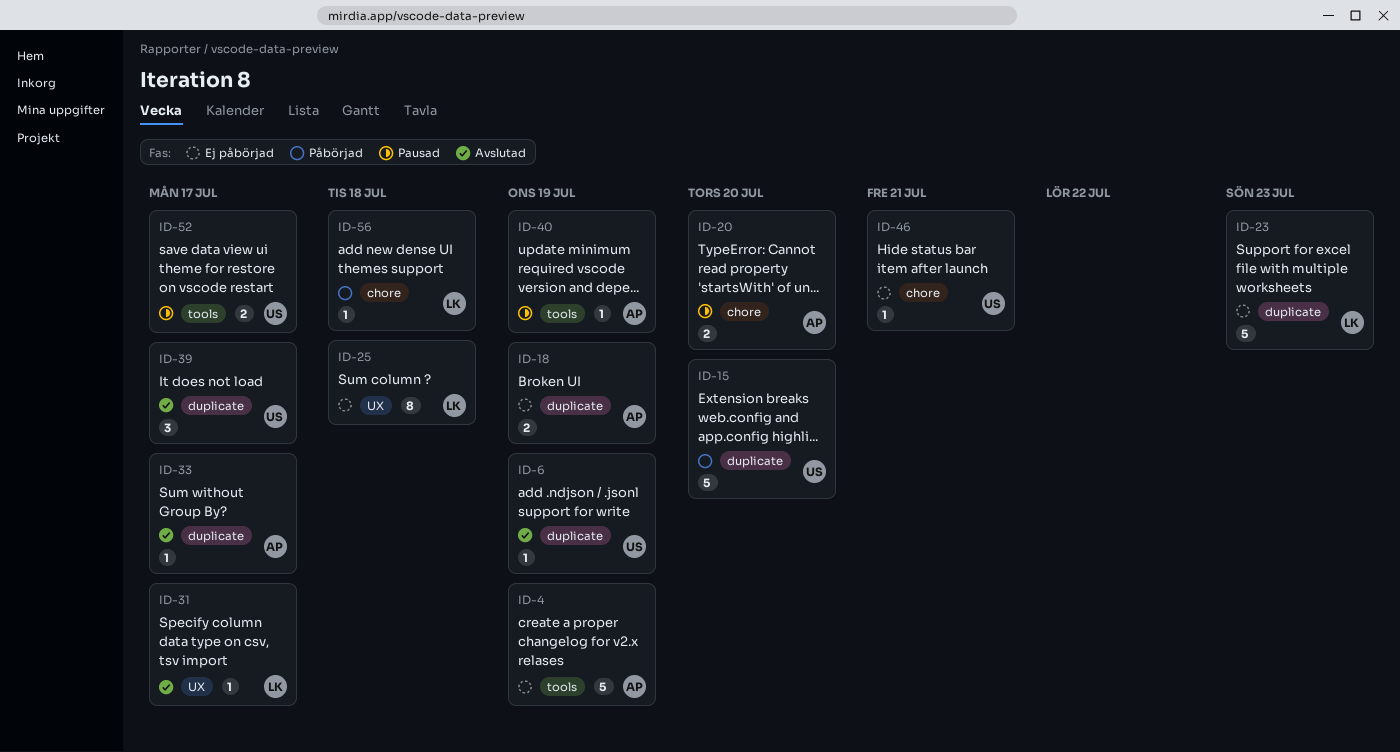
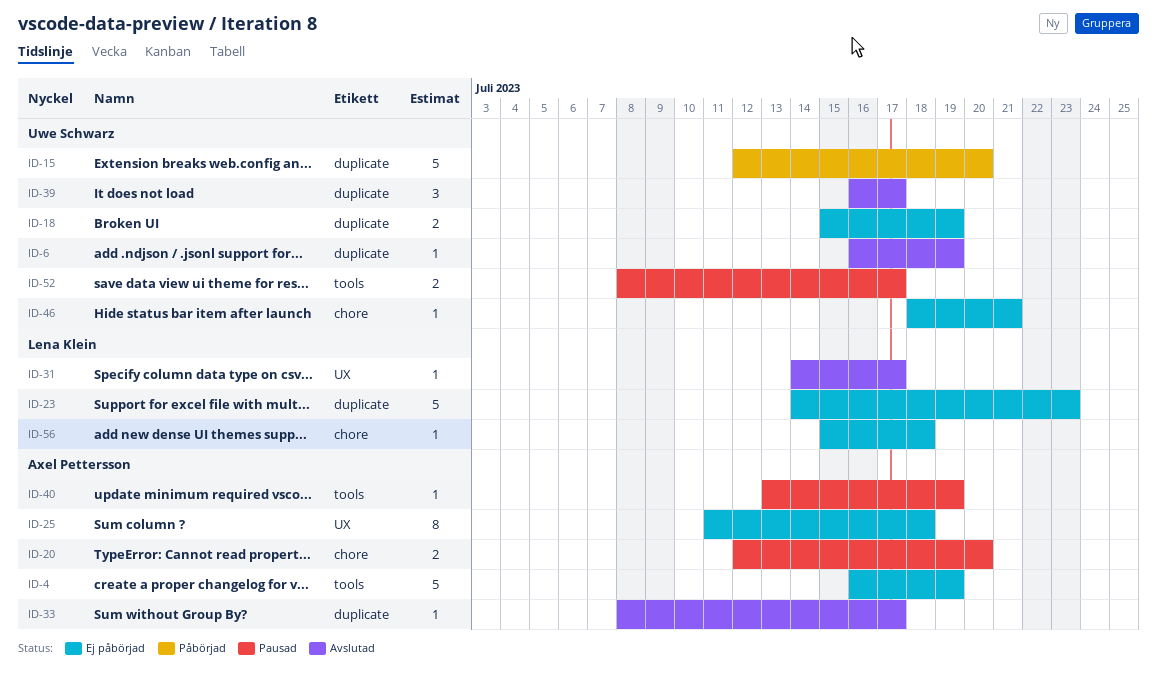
ID-18, owner: Axel Pettersson -> Uwe Schwarz
ID-25, owner: Lena Klein -> Axel Pettersson
ID-56, status: Påbörjad -> Ej påbörjad

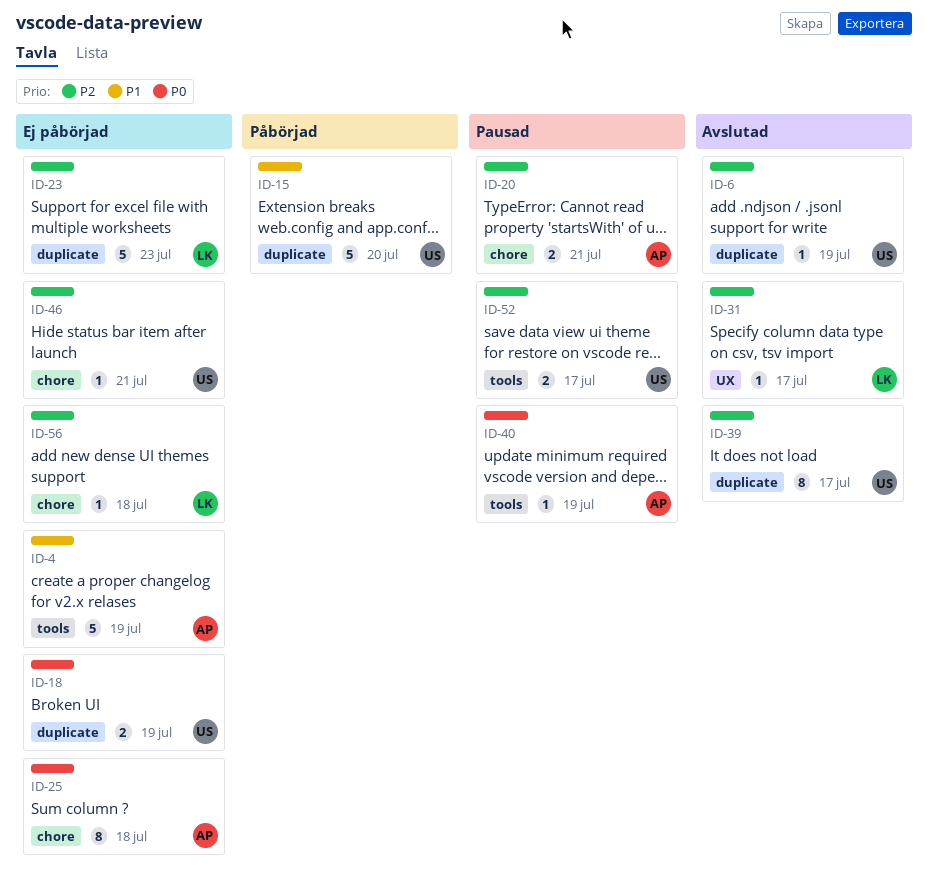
ID-20, due: Jul 20 -> Jul 21
ID-25, label: UX -> chore
ID-33: present -> none
ID-39, estimate: 3 -> 8

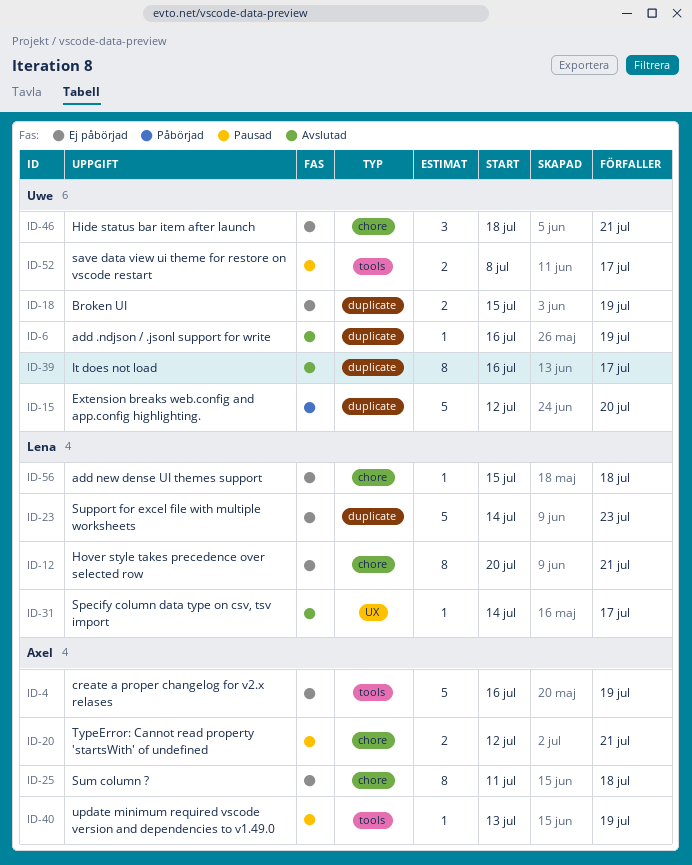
ID-12: none -> present
ID-46, estimate: 1 -> 3

